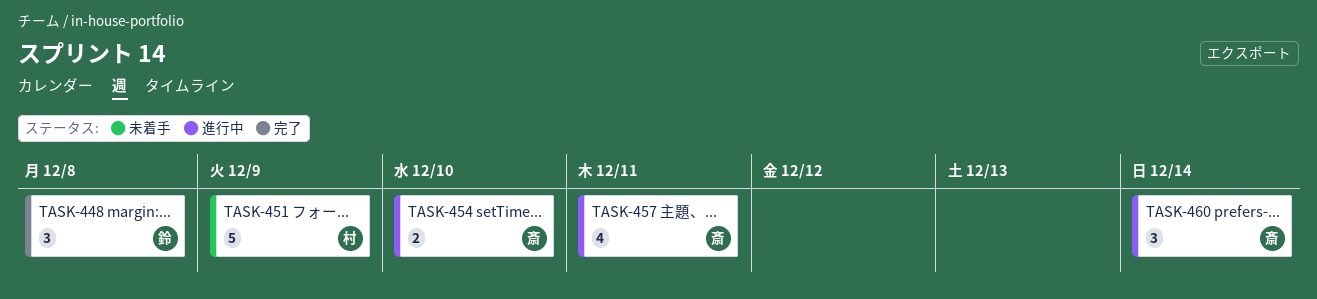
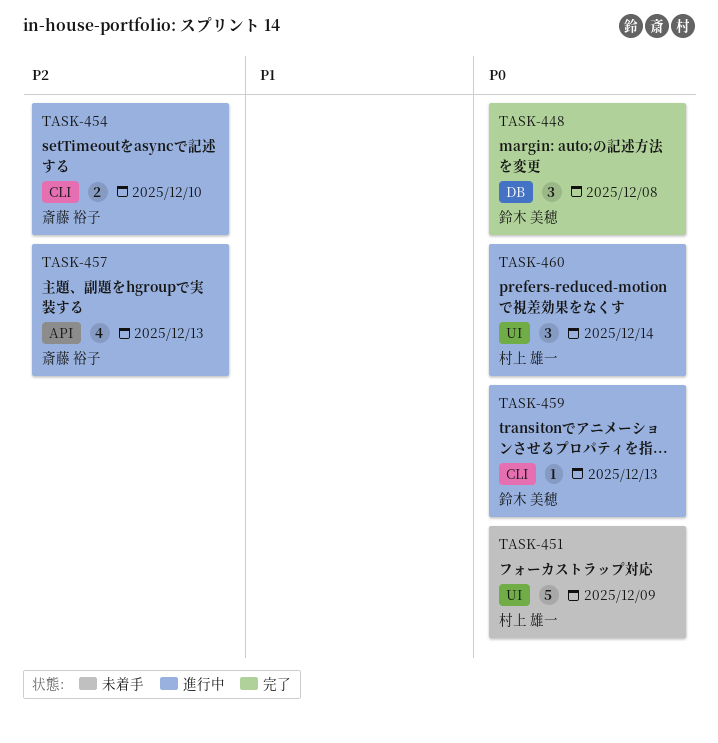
TASK-457, due: Dec 11 -> Dec 13
TASK-459: none -> present
TASK-460, owner: 斎藤 裕子 -> 村上 雄一

